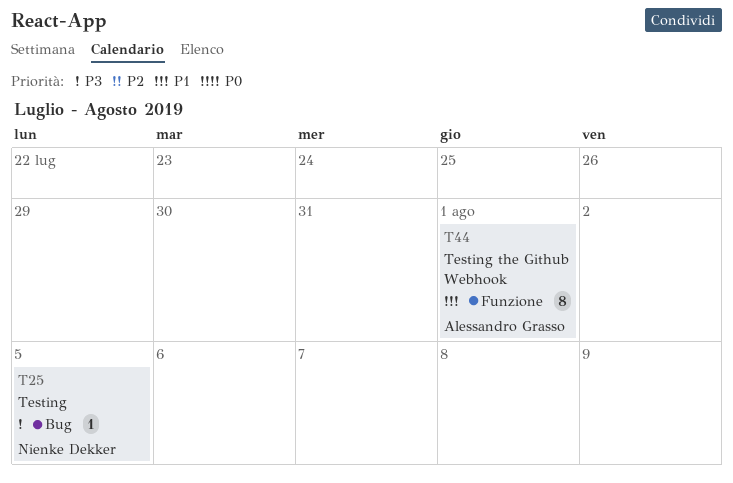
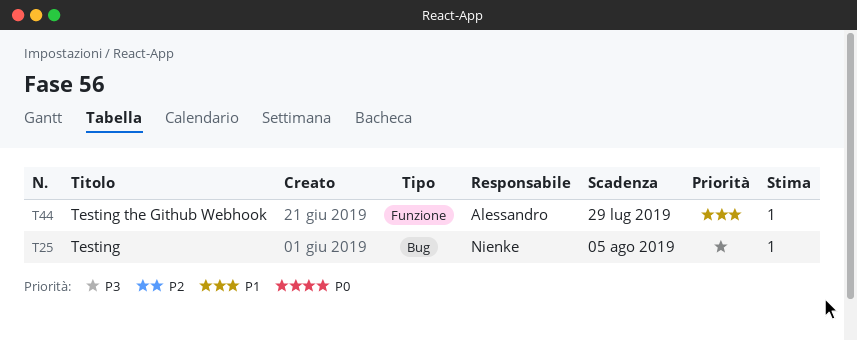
T44, estimate: 8 -> 1
T44, due: Aug 1 -> Jul 29

